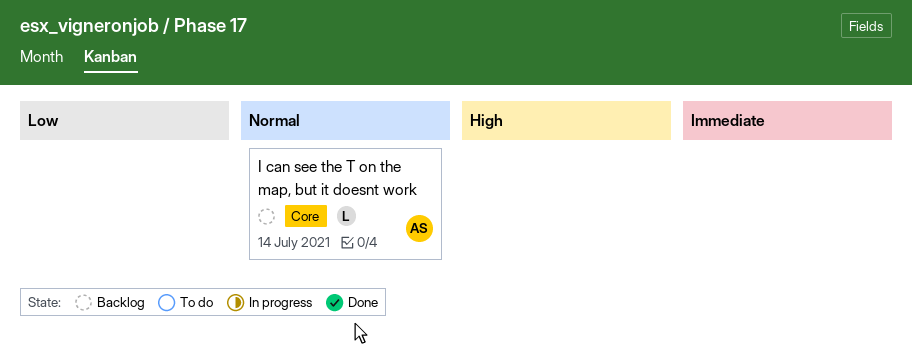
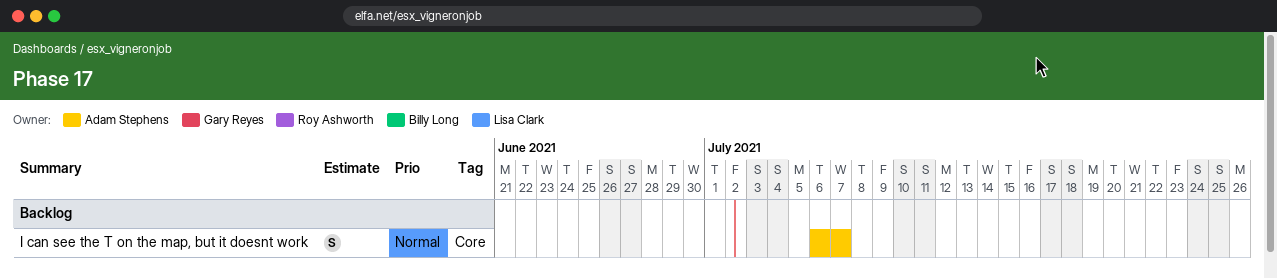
I can see the T on the map, but it doesnt work, estimate: L -> S
I can see the T on the map, but it doesnt work, due: Jul 14 -> Jul 7

